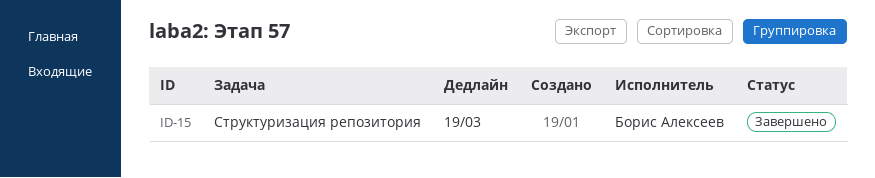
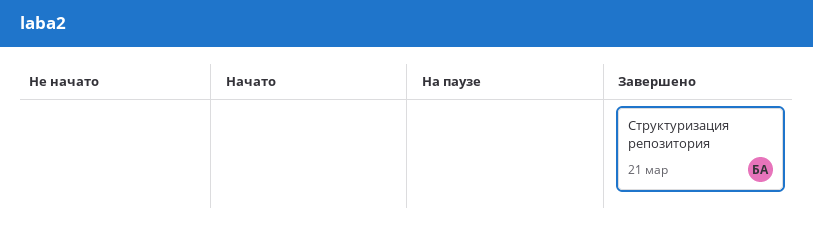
Структуризация репозитория, due: Mar 19 -> Mar 21

